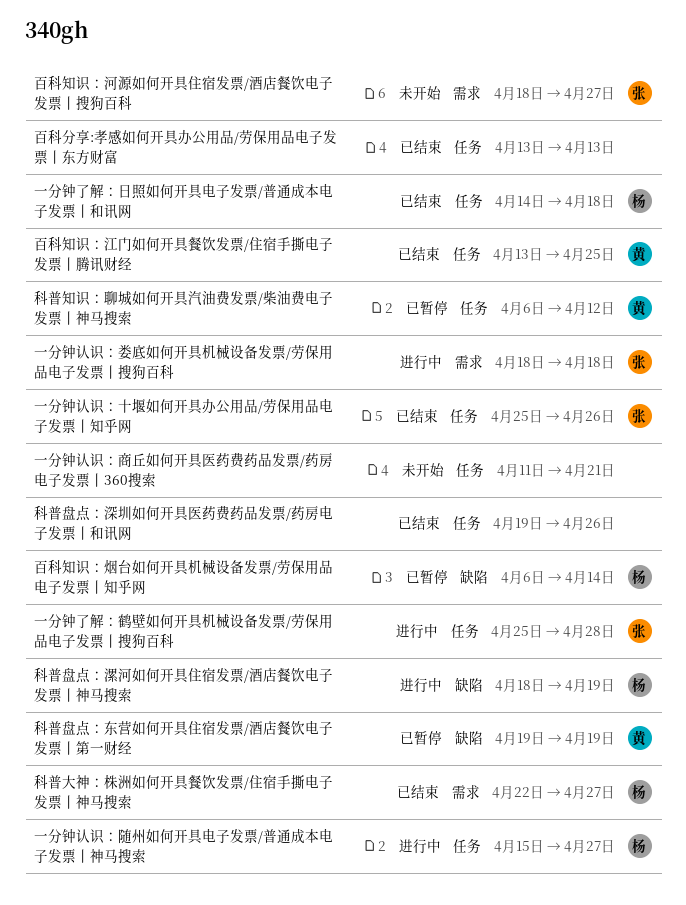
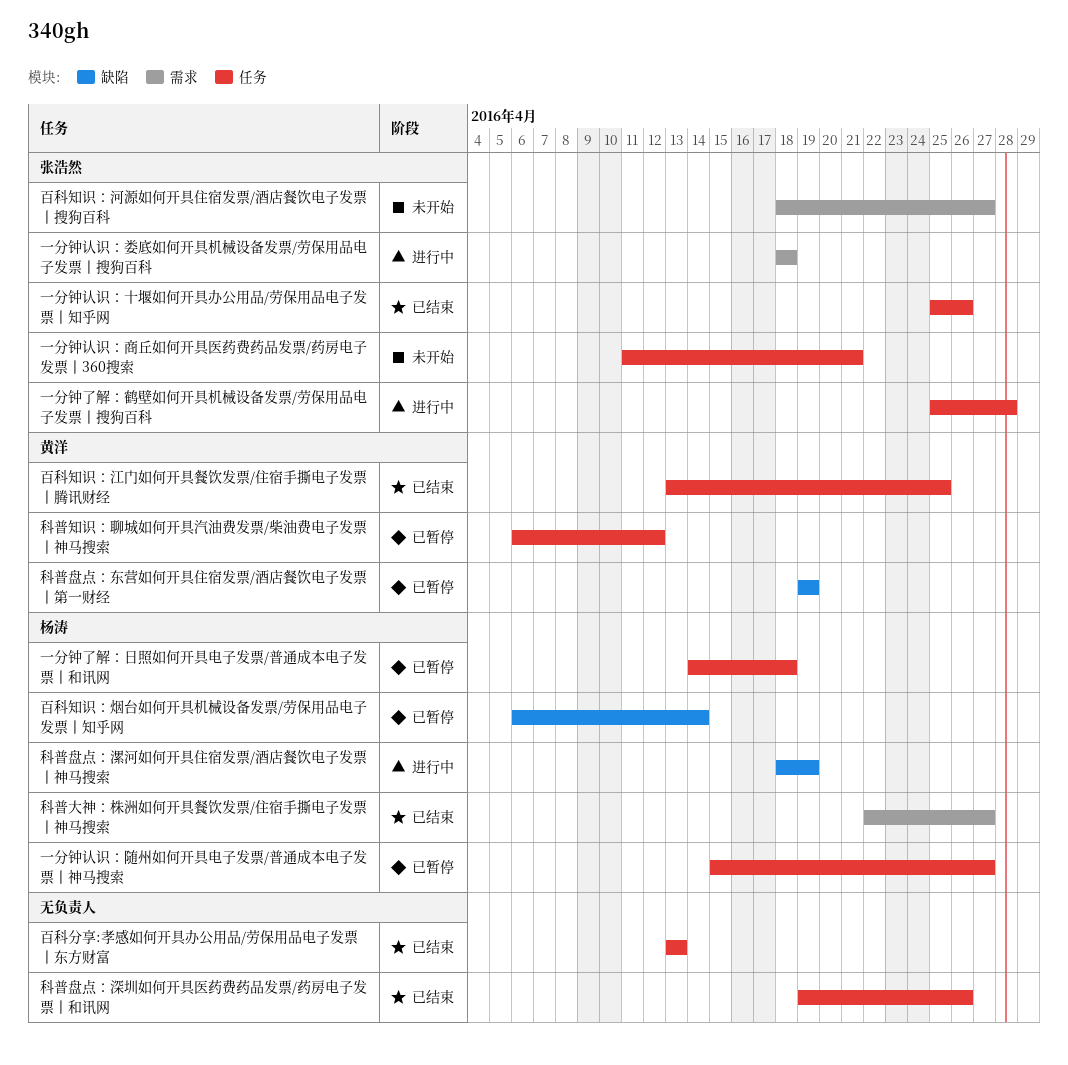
一分钟了解：日照如何开具电子发票/普通成本电子发票丨和讯网, status: 已结束 -> 已暂停
一分钟认识：商丘如何开具医药费药品发票/药房电子发票丨360搜索, owner: none -> 张浩然
一分钟认识：随州如何开具电子发票/普通成本电子发票丨神马搜索, status: 进行中 -> 已暂停

